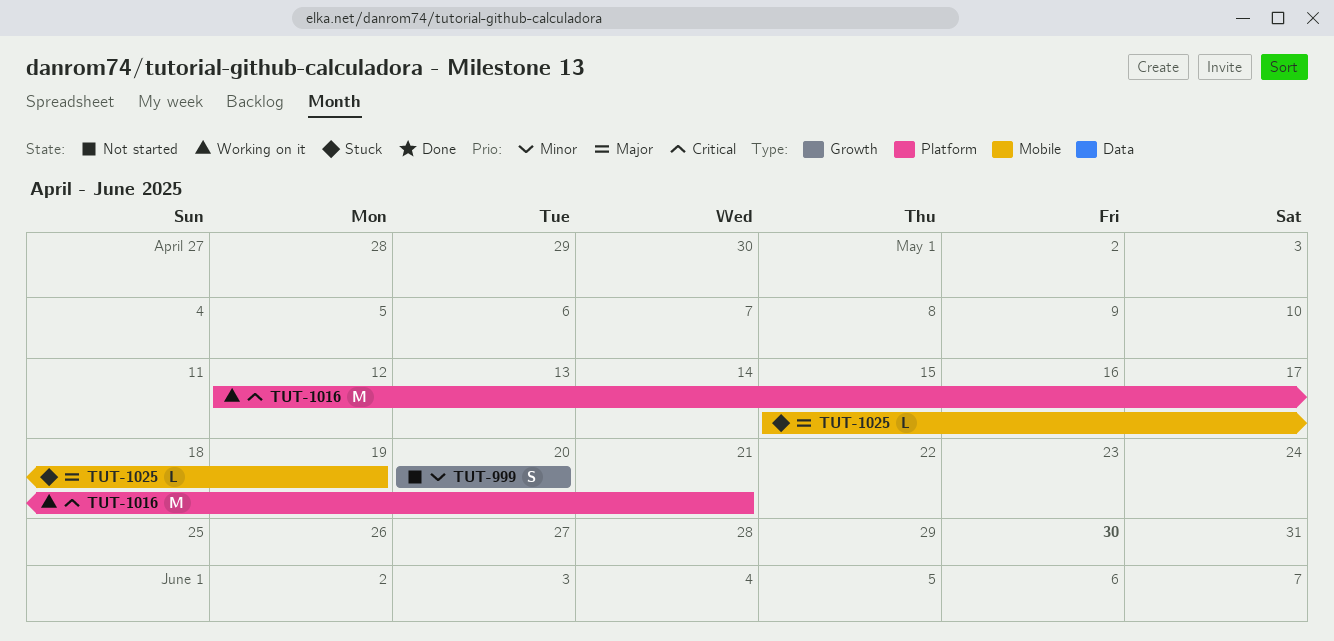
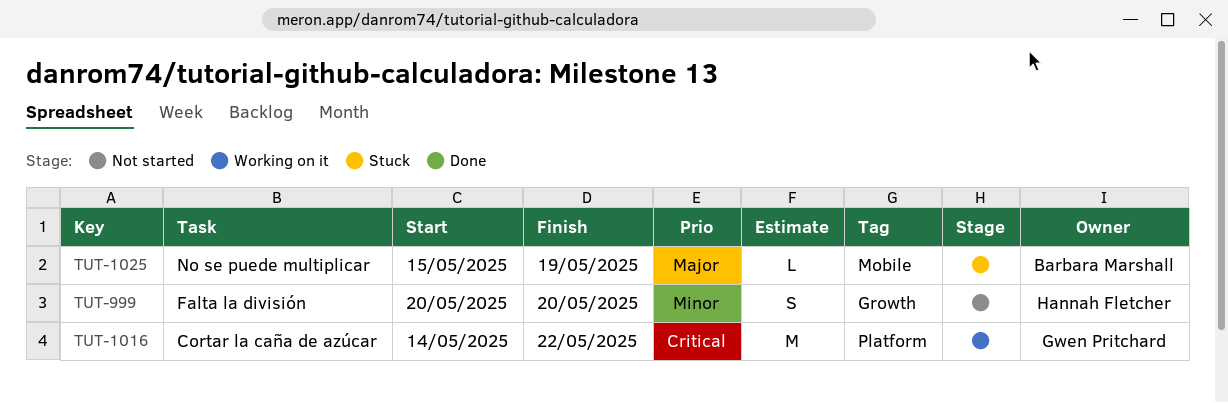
TUT-1016, start: May 12 -> May 14
TUT-1016, due: May 21 -> May 22

